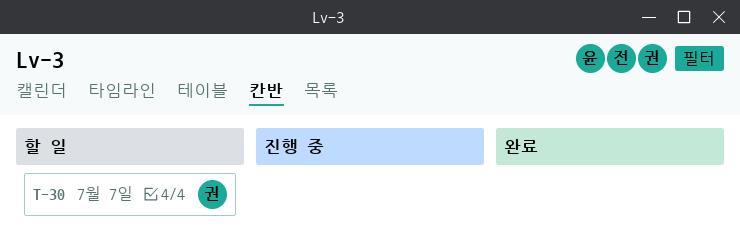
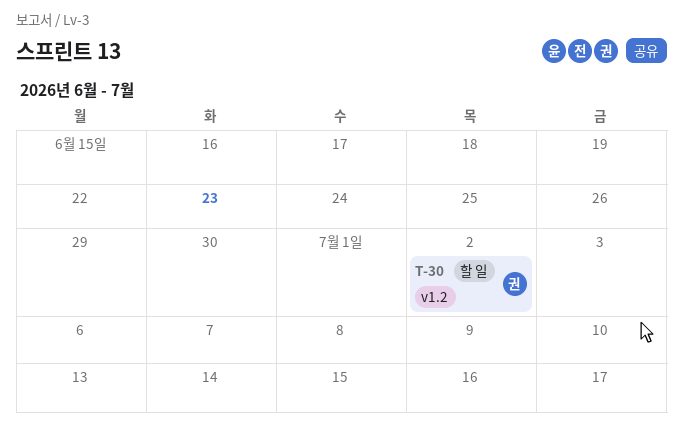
T-30, due: Jul 7 -> Jul 2

